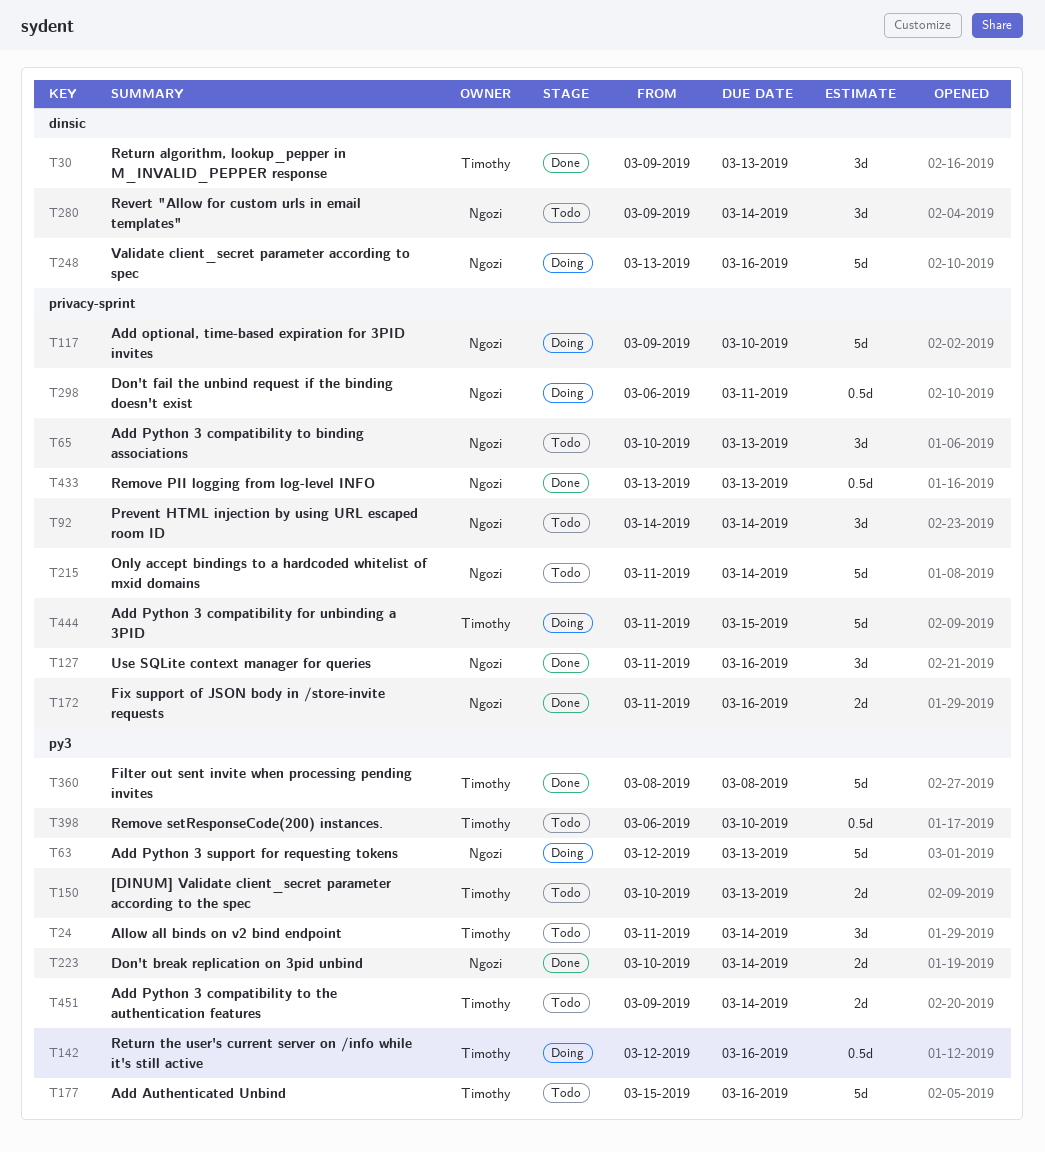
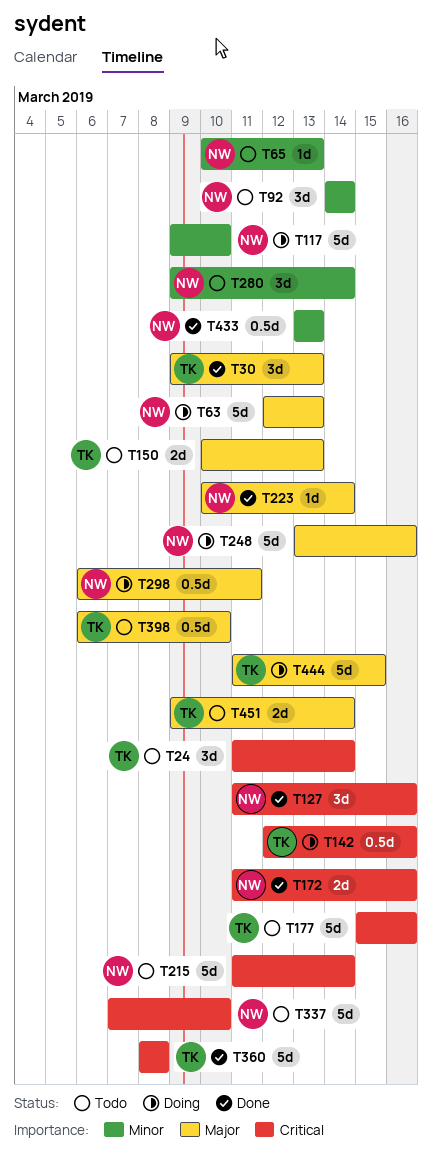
T65, estimate: 3d -> 1d
T223, estimate: 2d -> 1d
T337: none -> present

